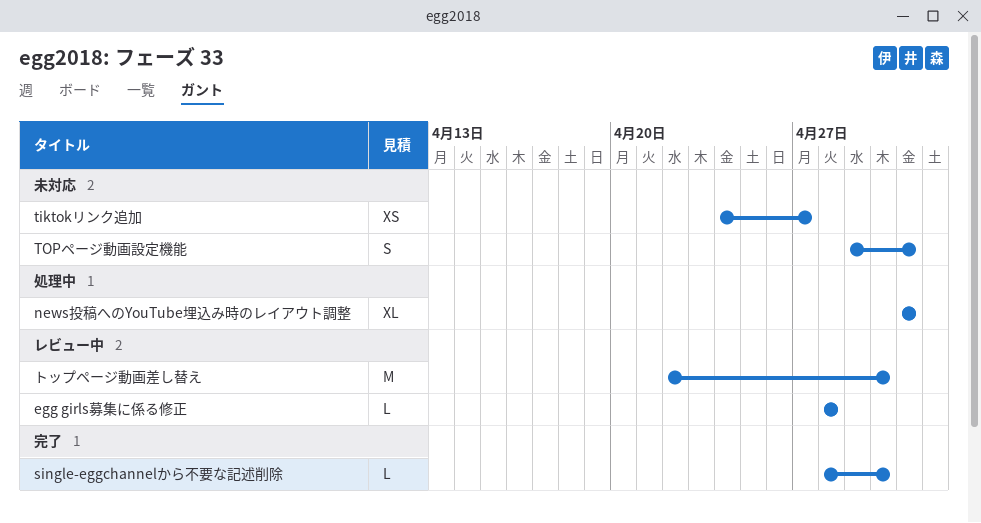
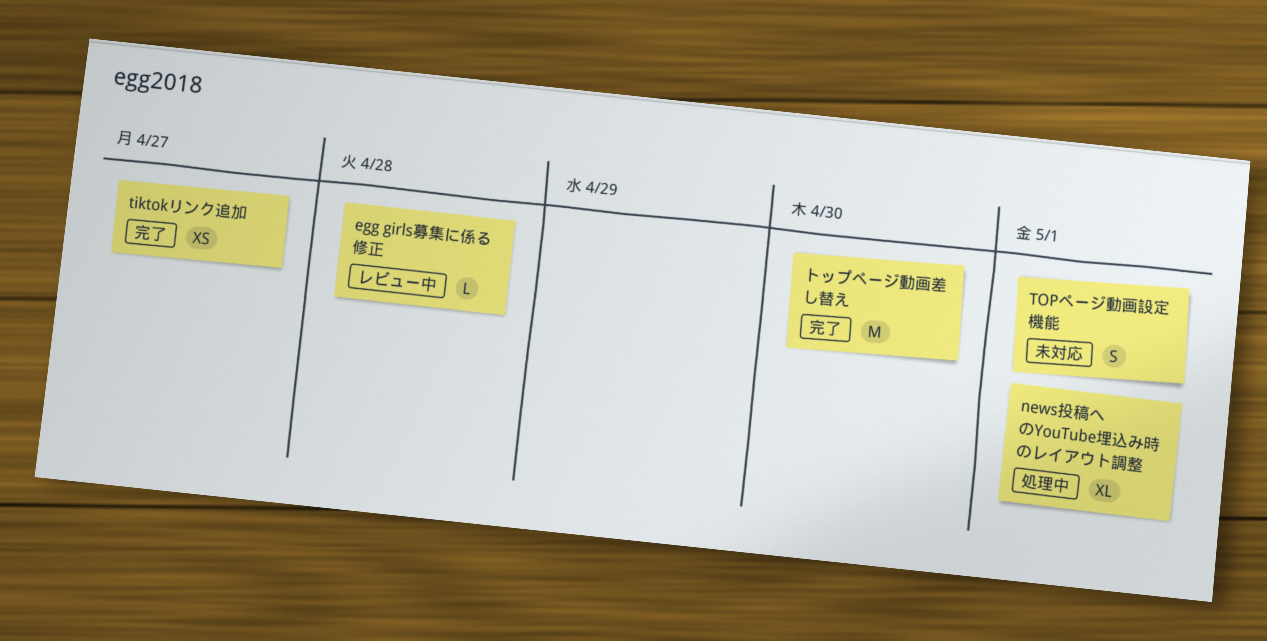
single-eggchannelから不要な記述削除: present -> none
tiktokリンク追加, status: 未対応 -> 完了
トップページ動画差し替え, status: レビュー中 -> 完了

